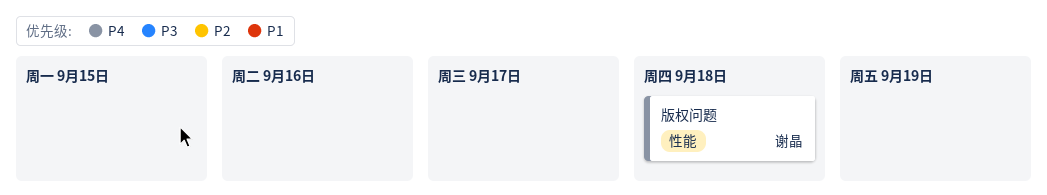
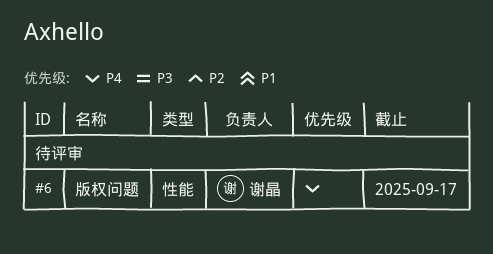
版权问题, due: Sep 18 -> Sep 17

